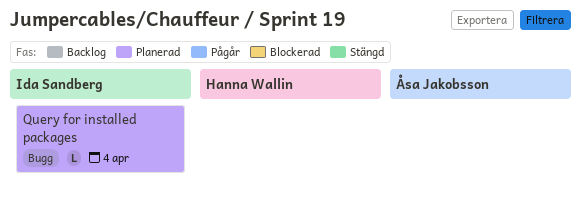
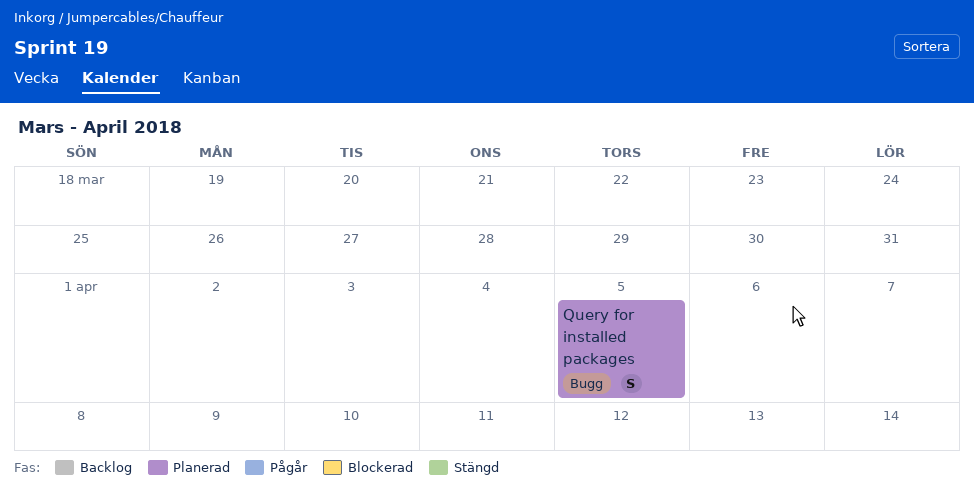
Query for installed packages, estimate: L -> S
Query for installed packages, due: Apr 4 -> Apr 5

